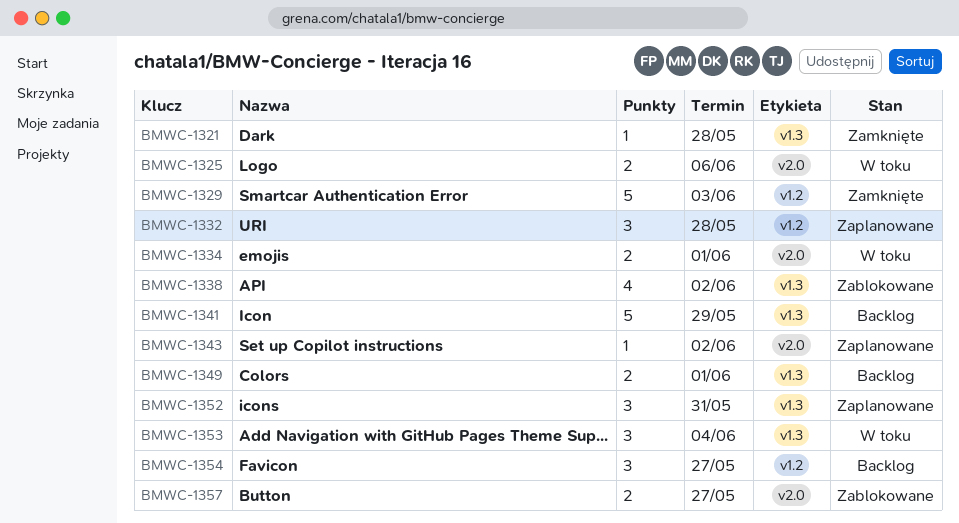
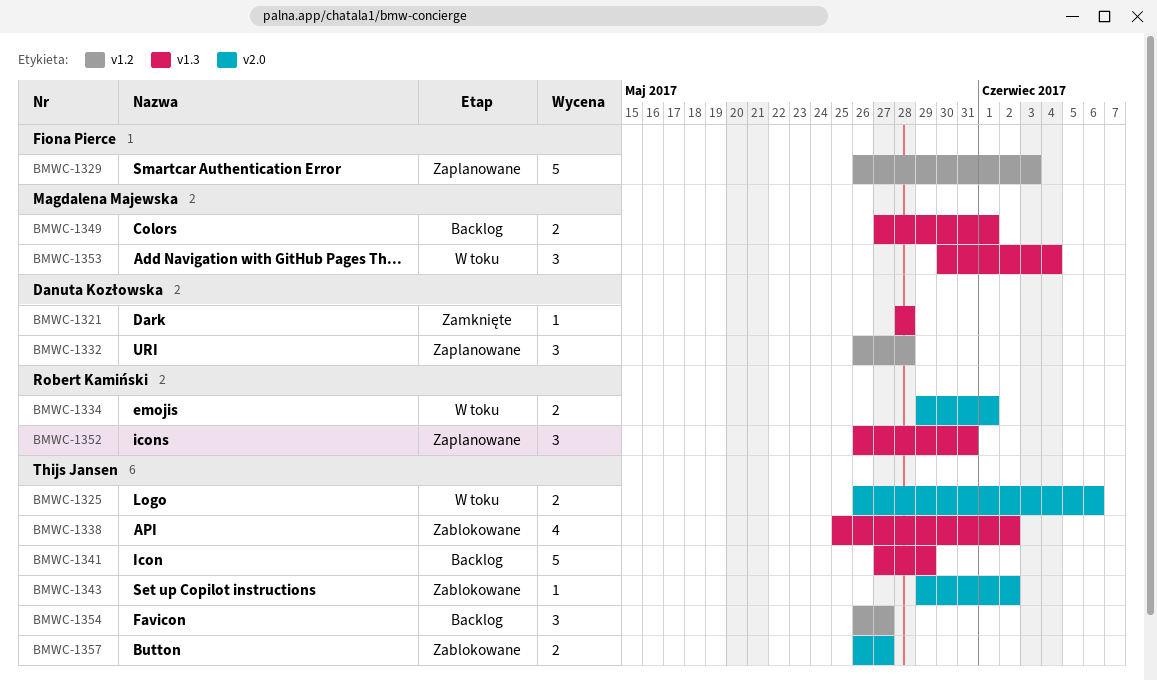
BMWC-1329, status: Zamknięte -> Zaplanowane
BMWC-1343, status: Zaplanowane -> Zablokowane

